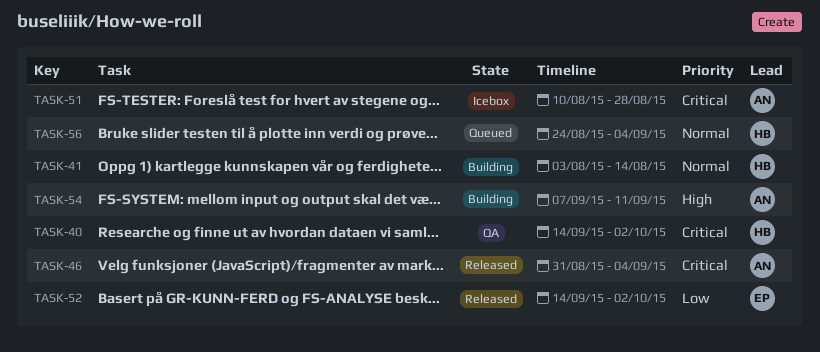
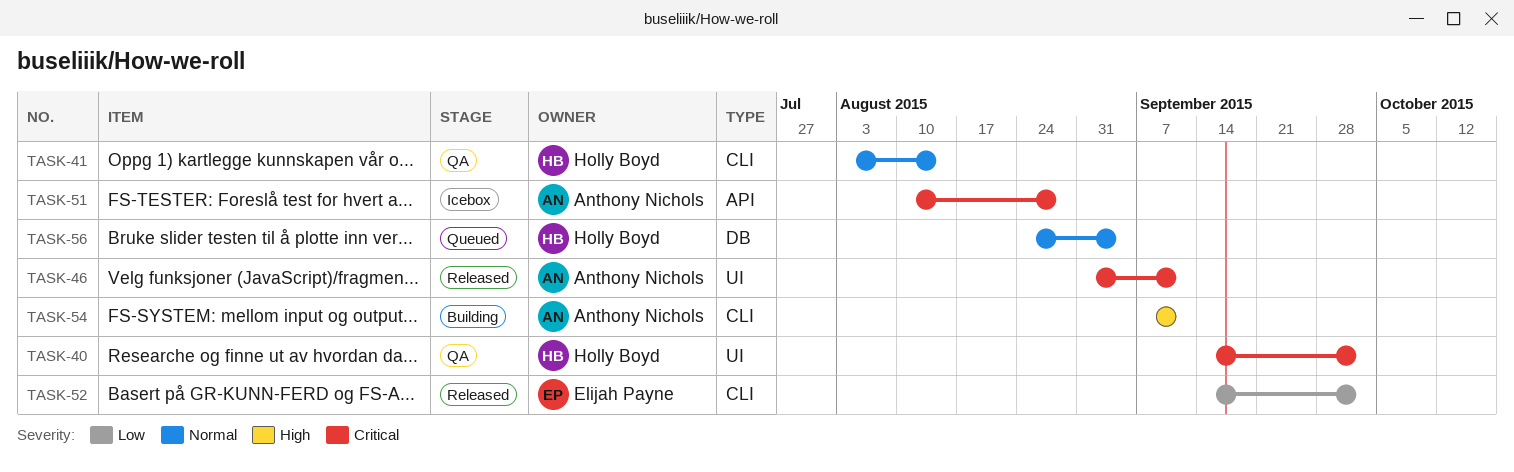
TASK-41, status: Building -> QA
TASK-46, due: Sep 4 -> Sep 11

